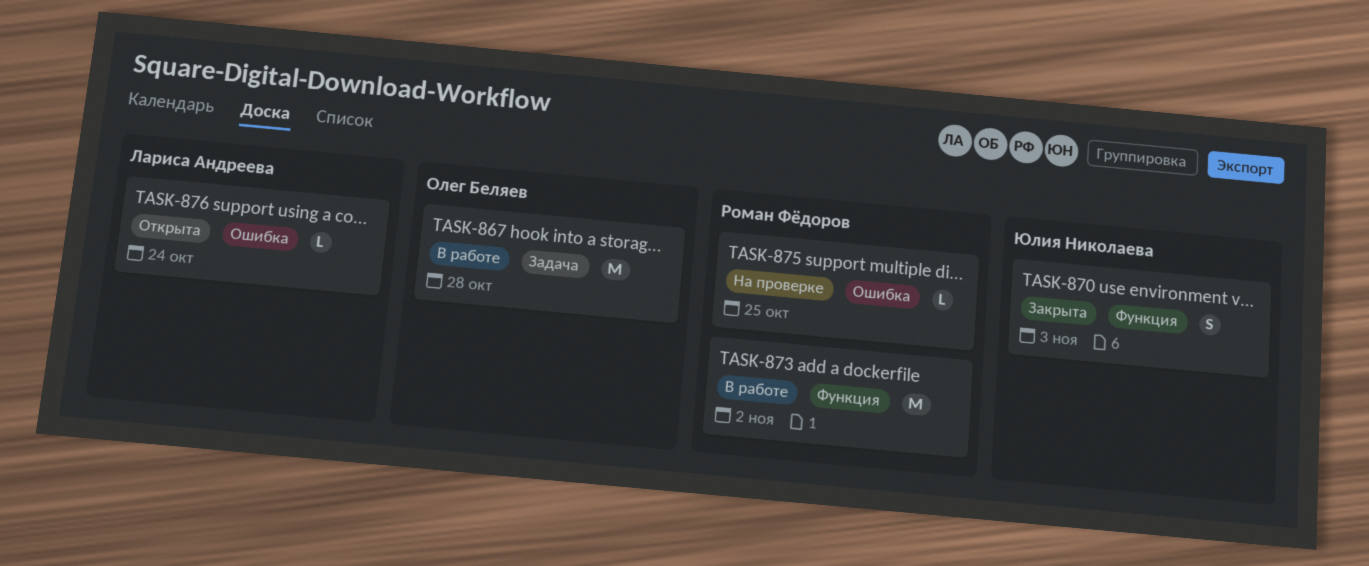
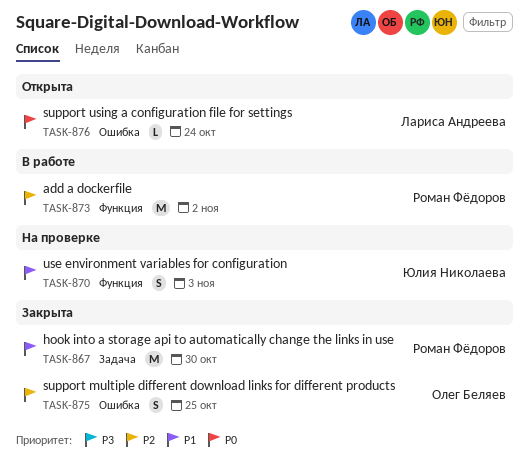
TASK-867, status: В работе -> Закрыта
TASK-867, owner: Олег Беляев -> Роман Фёдоров
TASK-867, due: Oct 28 -> Oct 30
TASK-870, status: Закрыта -> На проверке
TASK-875, status: На проверке -> Закрыта
TASK-875, owner: Роман Фёдоров -> Олег Беляев
TASK-875, estimate: L -> S

